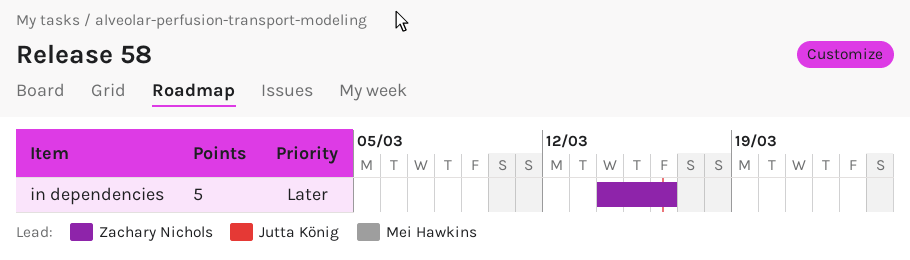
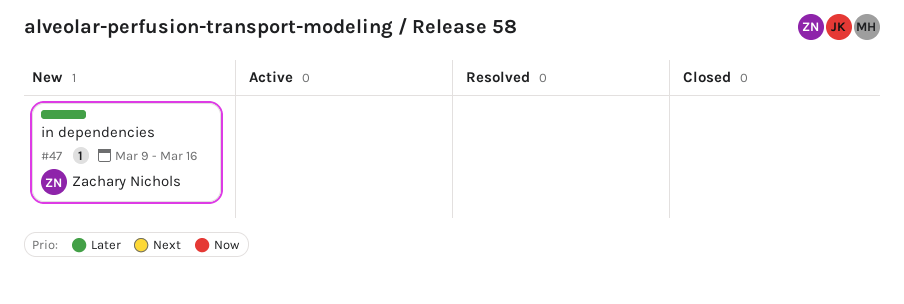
in dependencies, estimate: 5 -> 1
in dependencies, start: Mar 14 -> Mar 9

